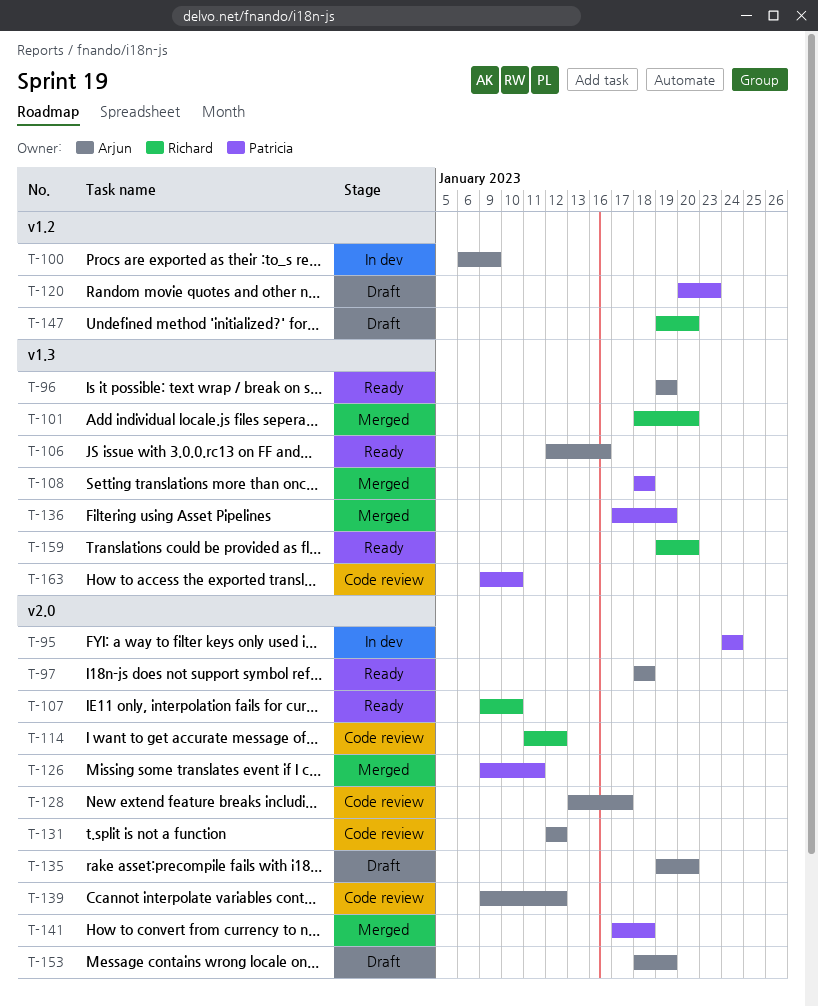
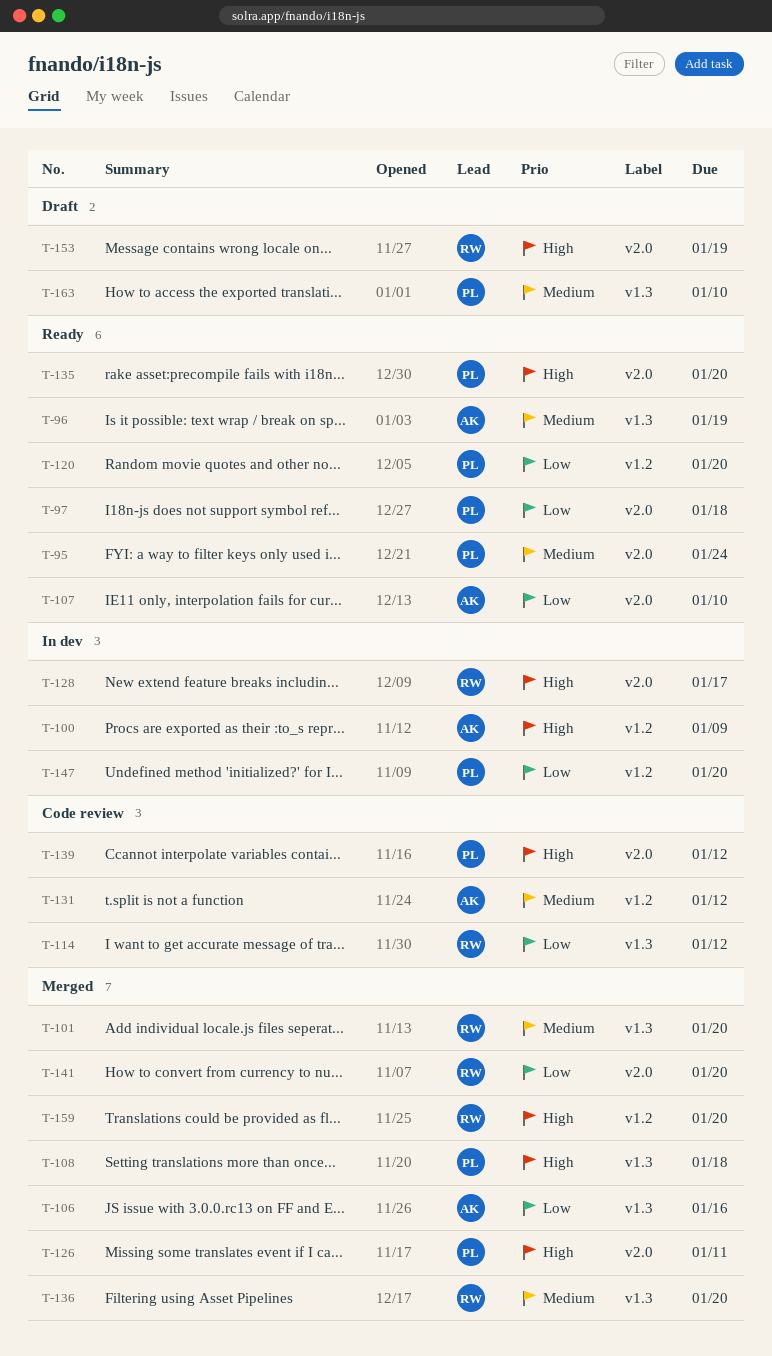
T-95, status: In dev -> Ready
T-97, owner: Arjun -> Patricia
T-106, status: Ready -> Merged
T-107, owner: Richard -> Arjun
T-114, label: v2.0 -> v1.3
T-120, status: Draft -> Ready
T-120, due: Jan 23 -> Jan 20
T-128, status: Code review -> In dev
T-128, owner: Arjun -> Richard
T-131, label: v2.0 -> v1.2
T-135, status: Draft -> Ready
T-135, owner: Arjun -> Patricia
T-136, owner: Patricia -> Richard
T-136, due: Jan 19 -> Jan 20
T-139, owner: Arjun -> Patricia
T-141, owner: Patricia -> Richard
T-141, due: Jan 18 -> Jan 20
T-147, status: Draft -> In dev
T-147, owner: Richard -> Patricia
T-153, owner: Arjun -> Richard
T-159, status: Ready -> Merged
T-159, label: v1.3 -> v1.2
T-163, status: Code review -> Draft

